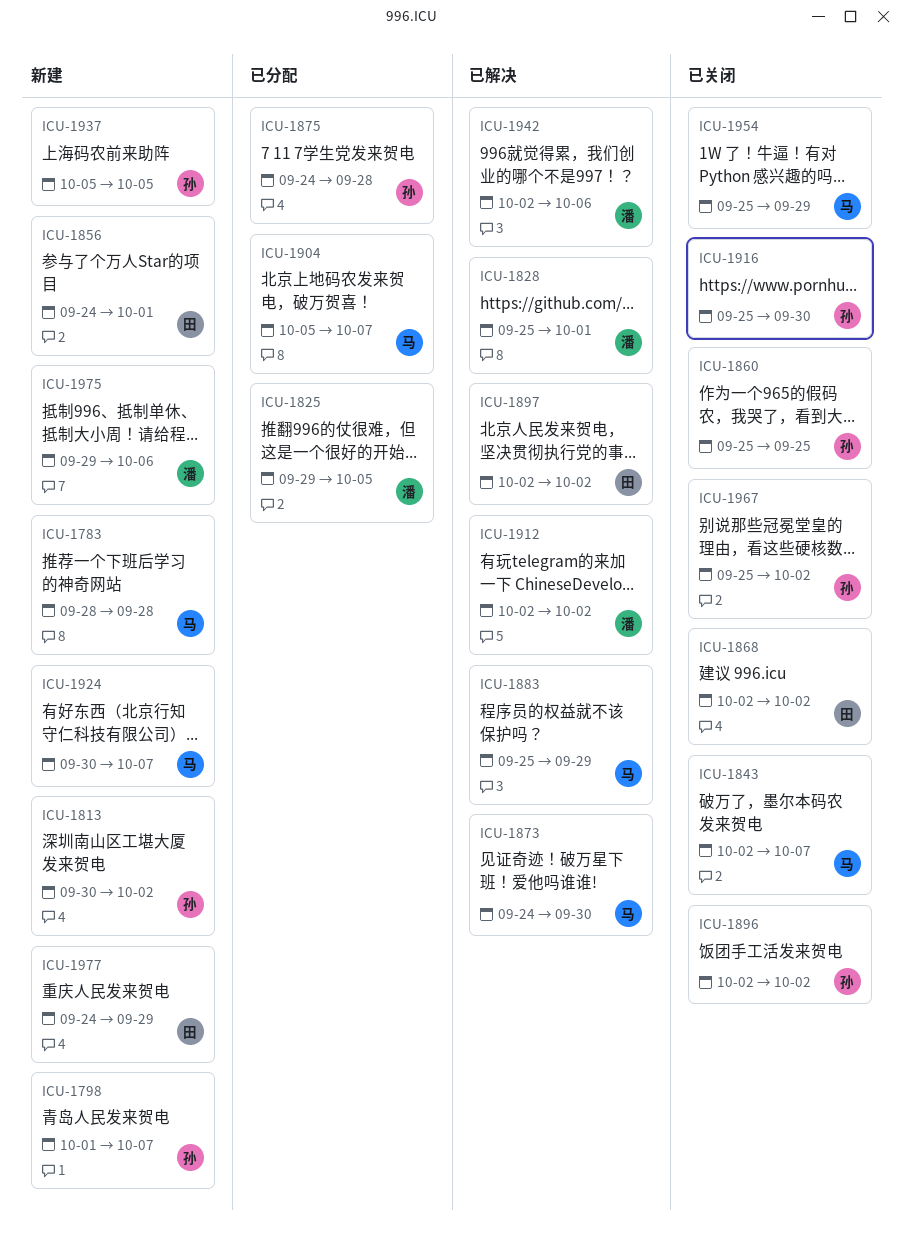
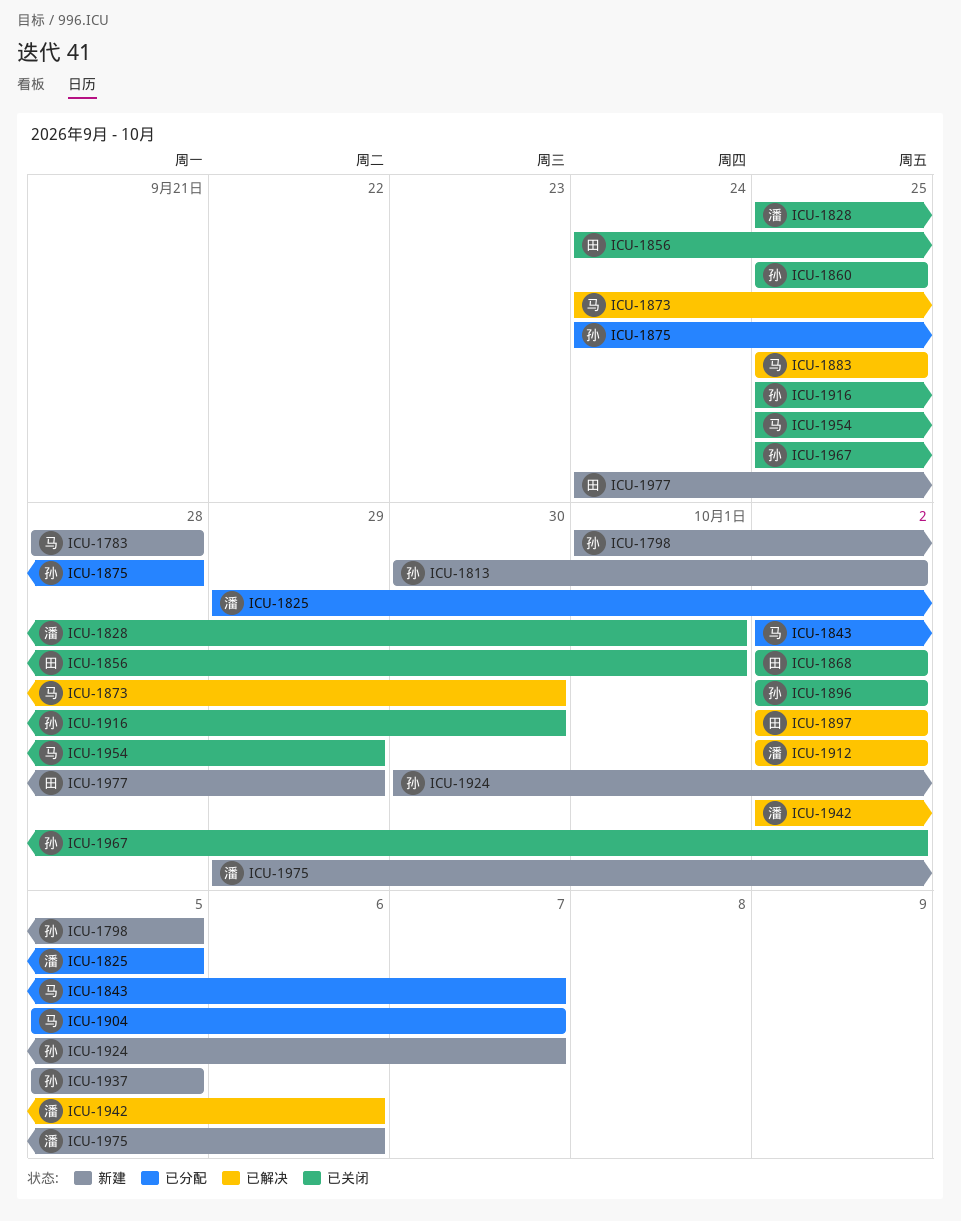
ICU-1798, due: Oct 7 -> Oct 5
ICU-1828, status: 已解决 -> 已关闭
ICU-1843, status: 已关闭 -> 已分配
ICU-1856, status: 新建 -> 已关闭
ICU-1883, due: Sep 29 -> Sep 25
ICU-1924, owner: 马 -> 孙

